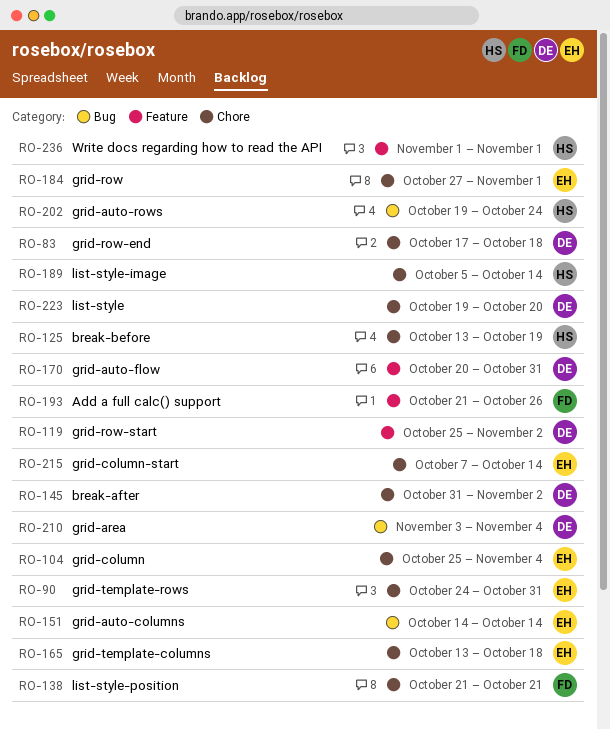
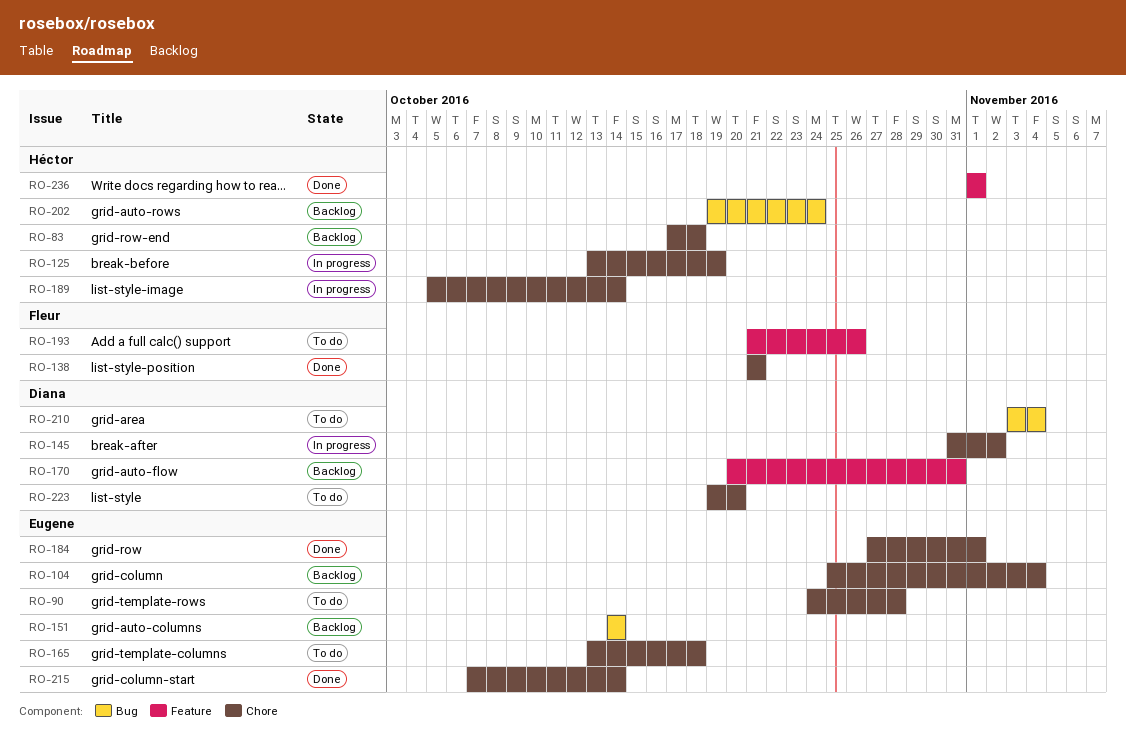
RO-83, owner: Diana -> Héctor
RO-90, due: Oct 31 -> Oct 28
RO-119: present -> none

